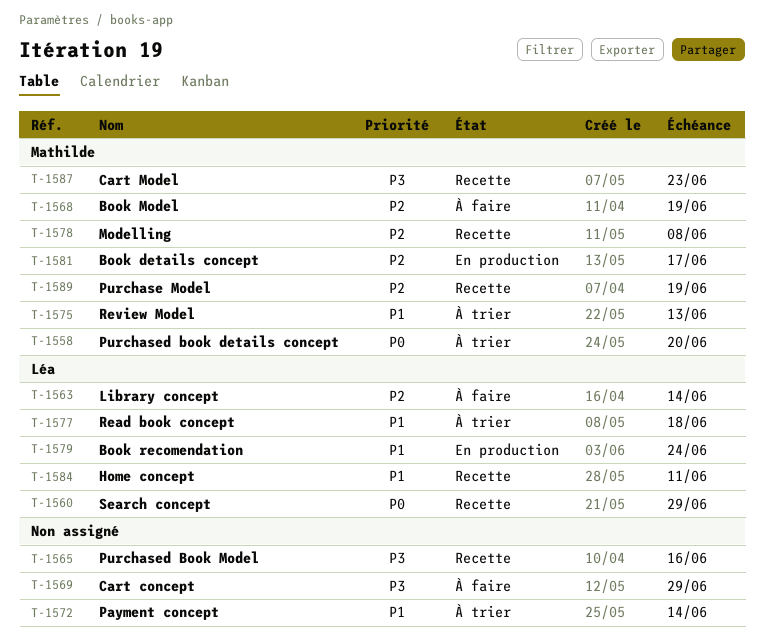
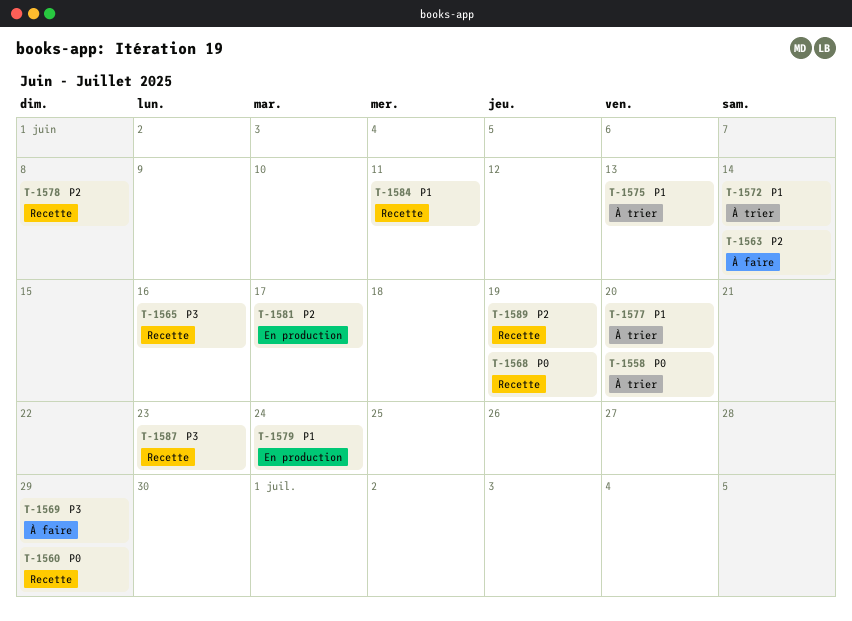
T-1568, status: À faire -> Recette
T-1568, priority: P2 -> P0
T-1577, due: Jun 18 -> Jun 20

